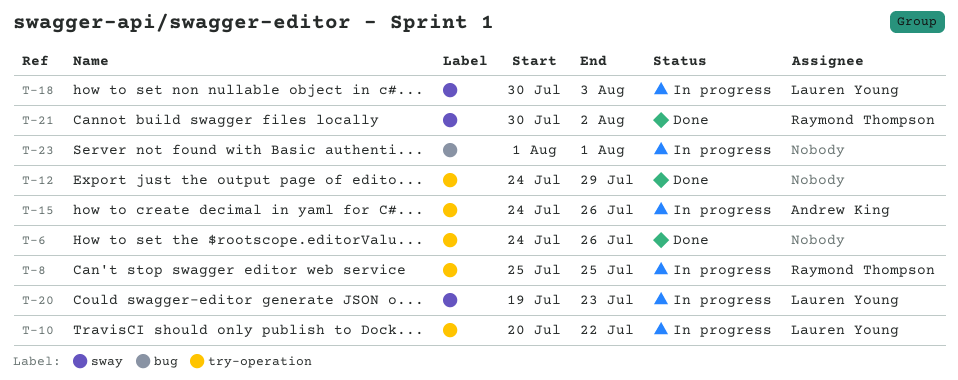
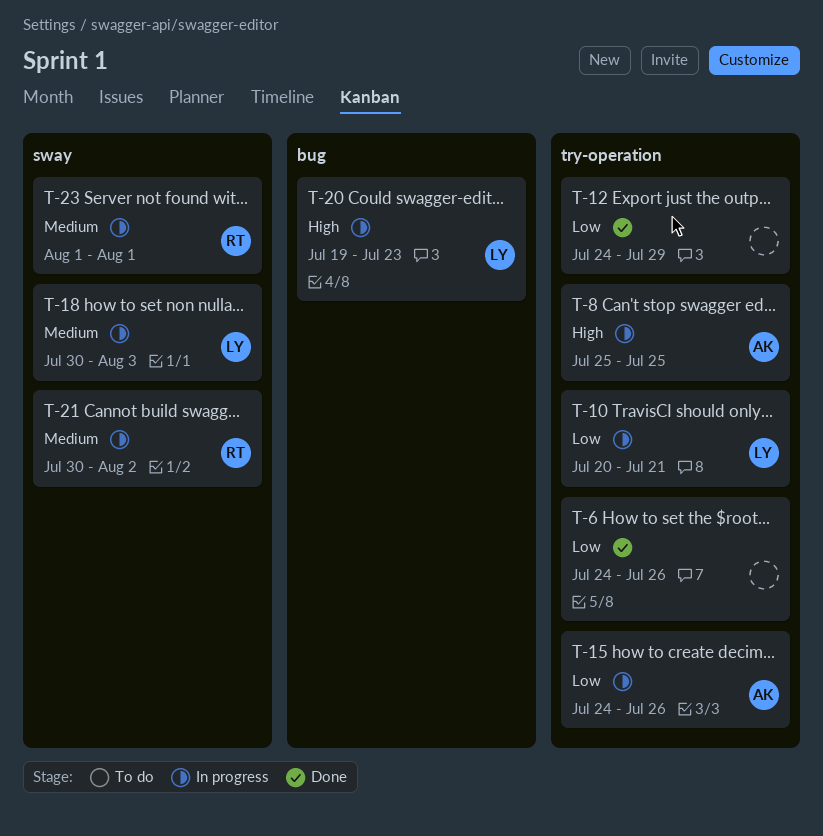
T-8, owner: Raymond Thompson -> Andrew King
T-10, due: Jul 22 -> Jul 21
T-20, label: sway -> bug
T-21, status: Done -> In progress
T-23, owner: none -> Raymond Thompson
T-23, label: bug -> sway

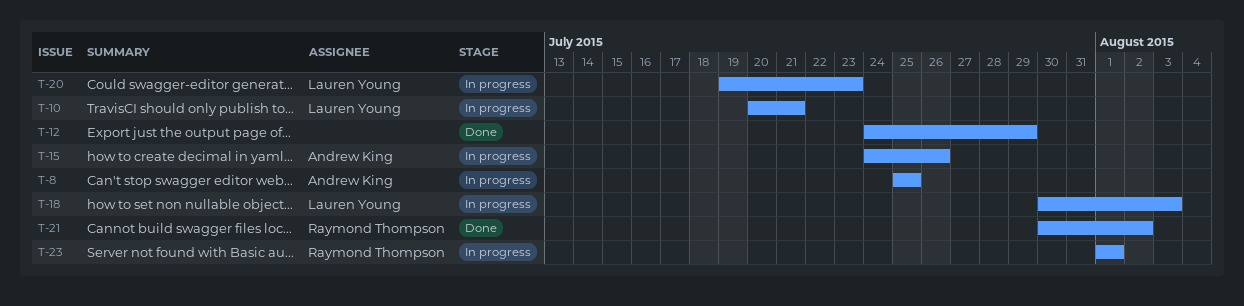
T-6: present -> none
T-21, status: In progress -> Done

